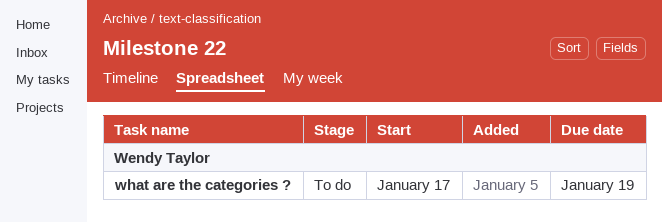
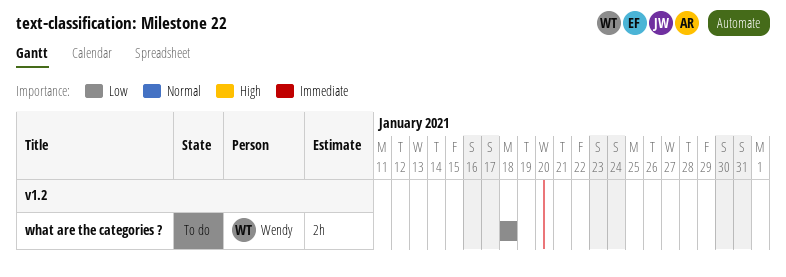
what are the categories ?, start: Jan 17 -> Jan 18
what are the categories ?, due: Jan 19 -> Jan 18

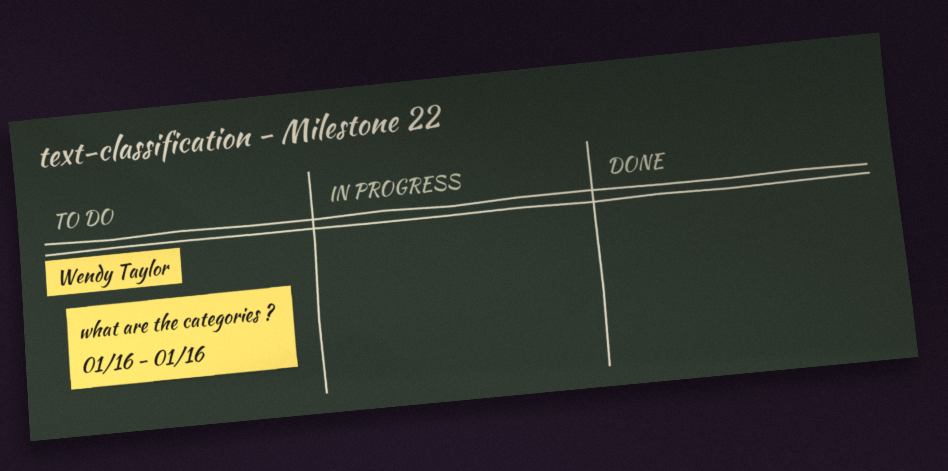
what are the categories ?, start: Jan 18 -> Jan 16
what are the categories ?, due: Jan 18 -> Jan 16

